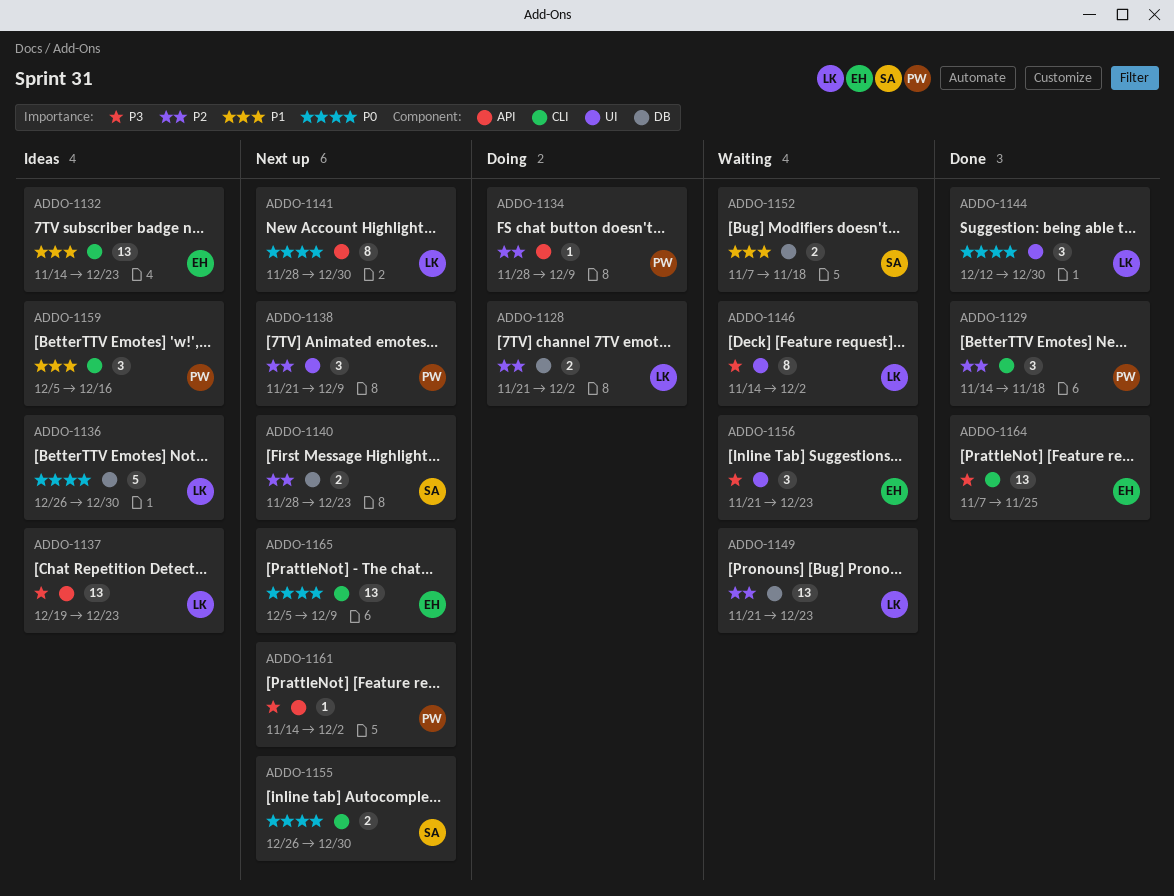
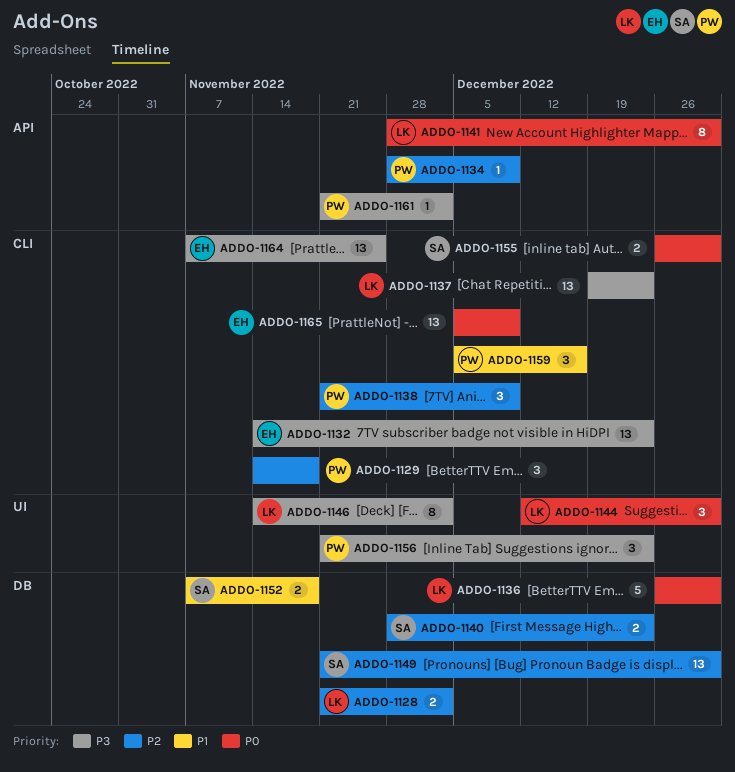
ADDO-1132, priority: P1 -> P3
ADDO-1137, label: API -> CLI
ADDO-1138, label: UI -> CLI
ADDO-1149, owner: LK -> SA
ADDO-1149, due: Dec 23 -> Dec 30
ADDO-1156, owner: EH -> PW
ADDO-1161, start: Nov 14 -> Nov 21

